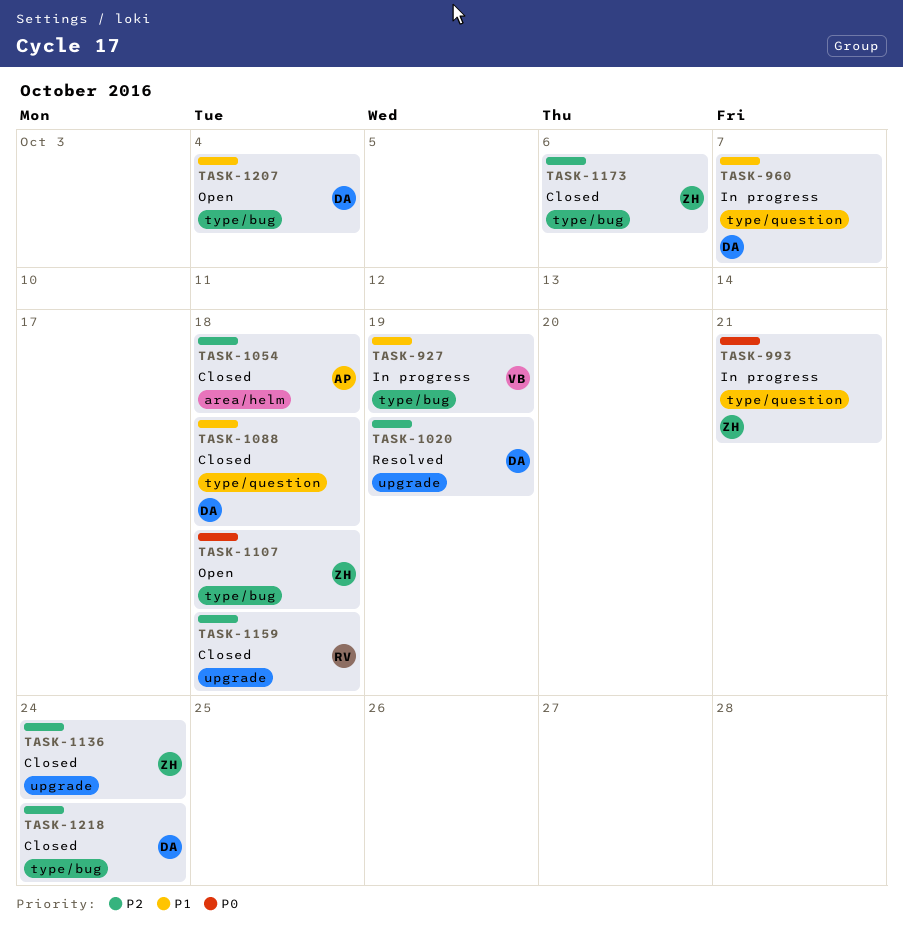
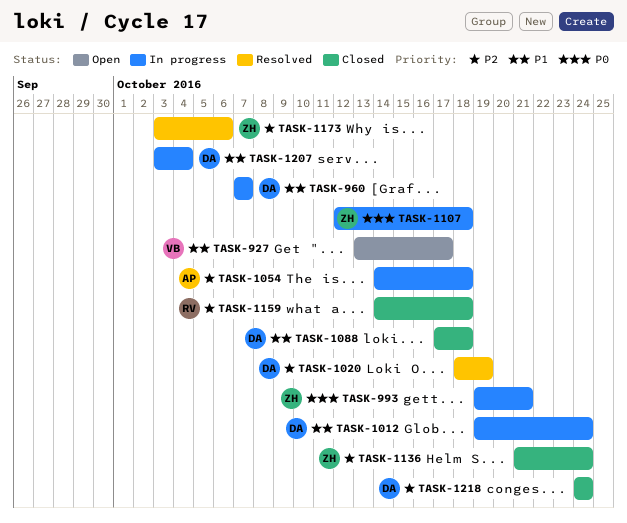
TASK-927, status: In progress -> Open
TASK-927, due: Oct 19 -> Oct 17
TASK-1012: none -> present
TASK-1054, status: Closed -> In progress
TASK-1107, status: Open -> In progress
TASK-1173, status: Closed -> Resolved
TASK-1207, status: Open -> In progress

